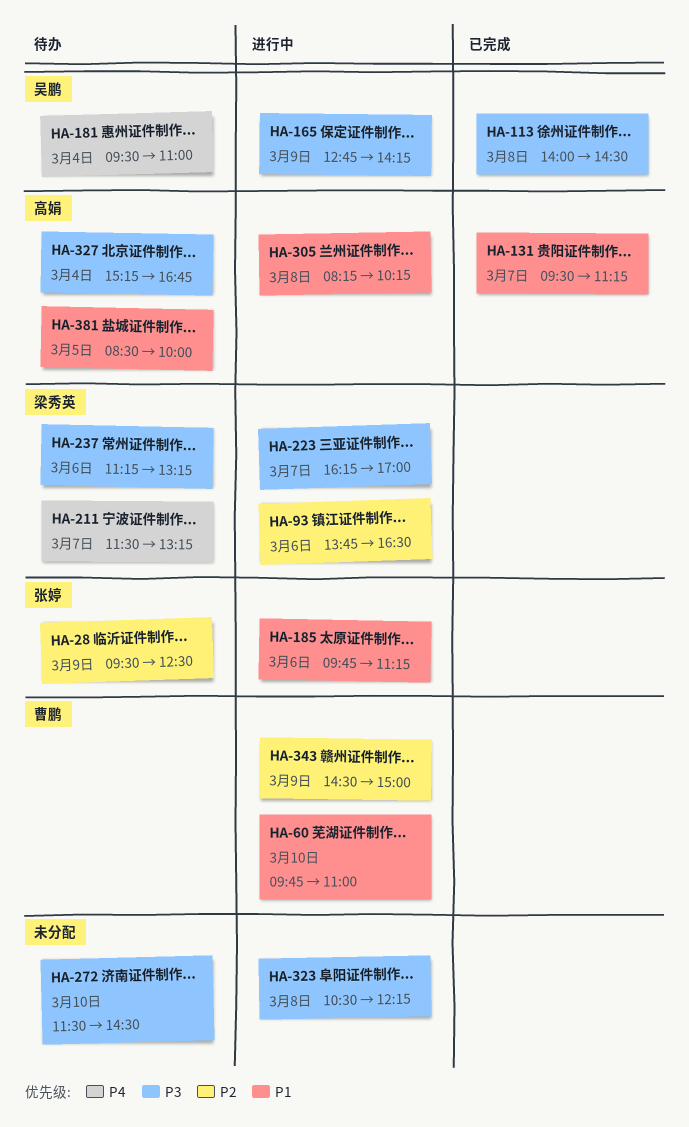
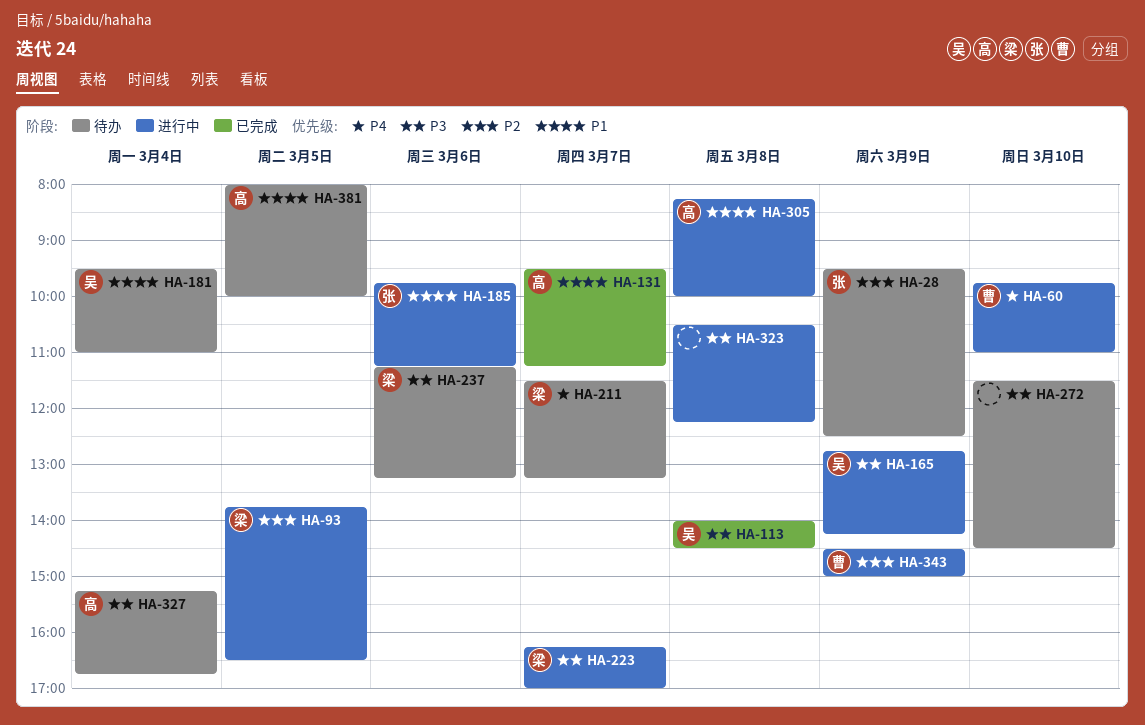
HA-60, priority: P1 -> P4
HA-93, day: Mar 6 -> Mar 5
HA-181, priority: P4 -> P1
HA-305, ends: 10:15 -> 10:00
HA-381, begins: 08:30 -> 08:00

